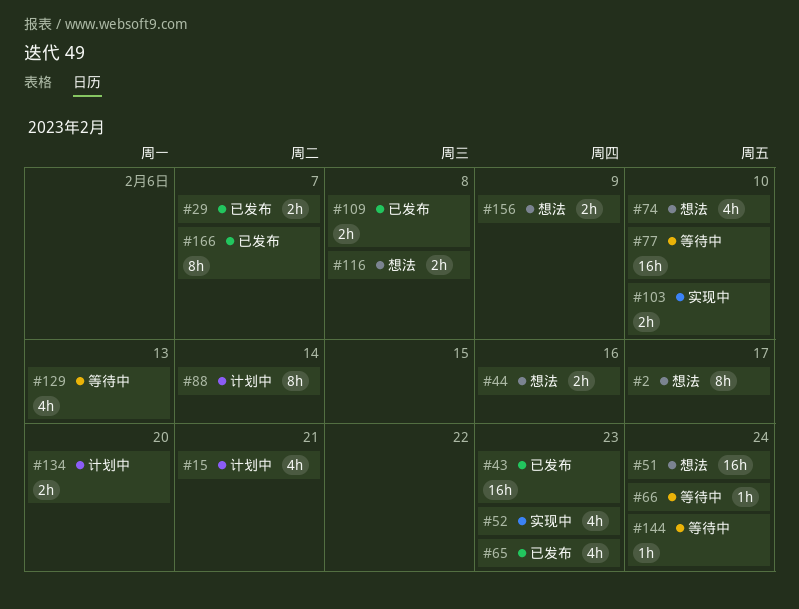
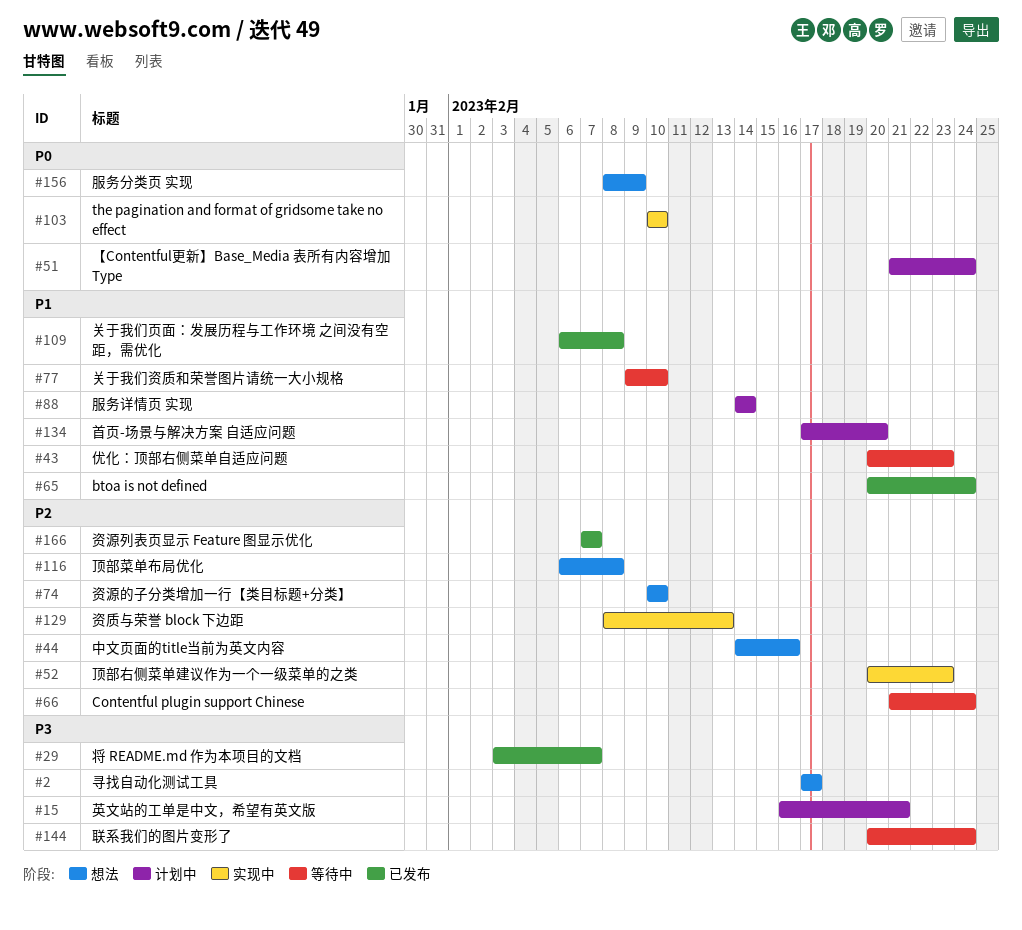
#43, status: 已发布 -> 等待中
#51, status: 想法 -> 计划中
#65, due: Feb 23 -> Feb 24
#129, status: 等待中 -> 实现中

